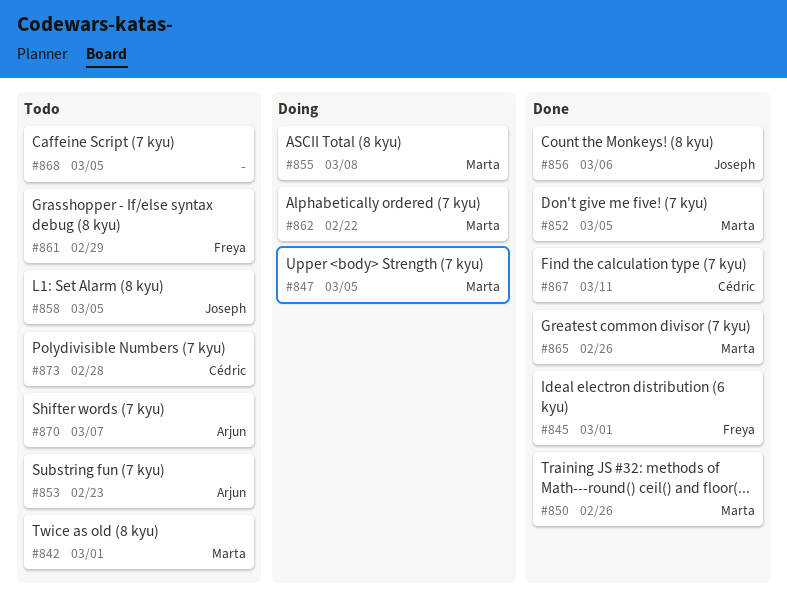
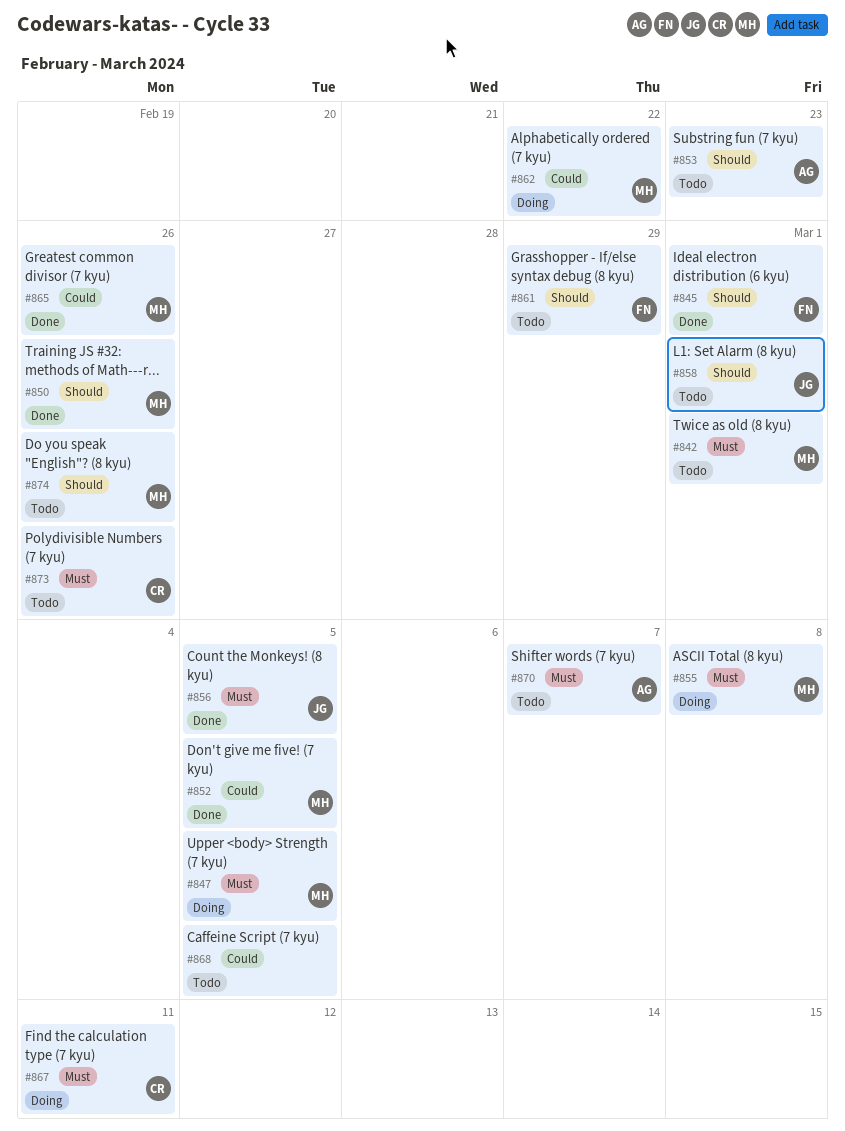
#856, due: Mar 6 -> Mar 5
#858, due: Mar 5 -> Mar 1
#867, status: Done -> Doing
#873, due: Feb 28 -> Feb 26
#874: none -> present

